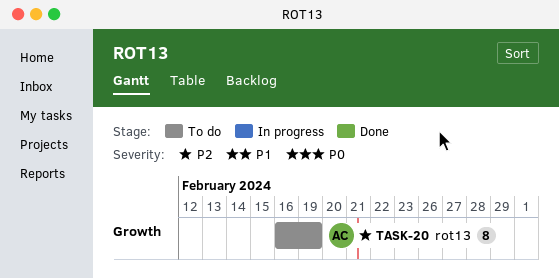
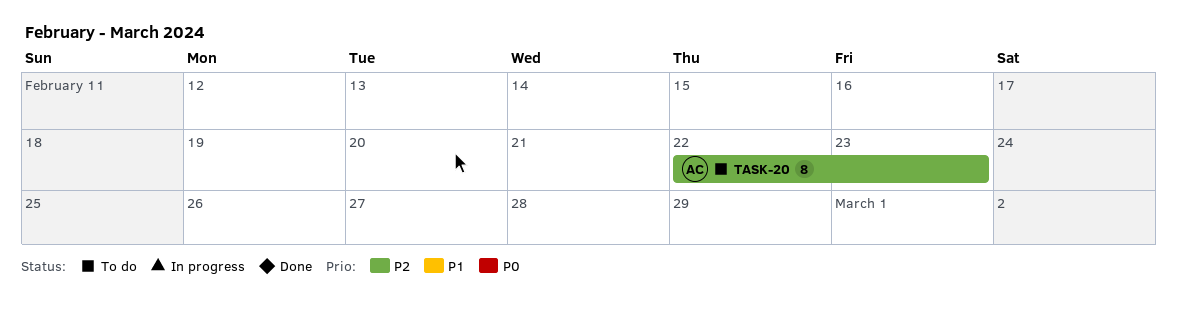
TASK-20, start: Feb 16 -> Feb 22
TASK-20, due: Feb 19 -> Feb 23

